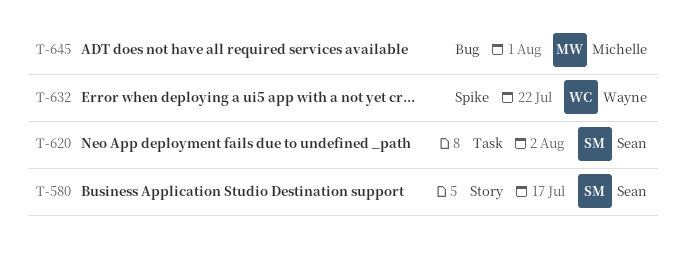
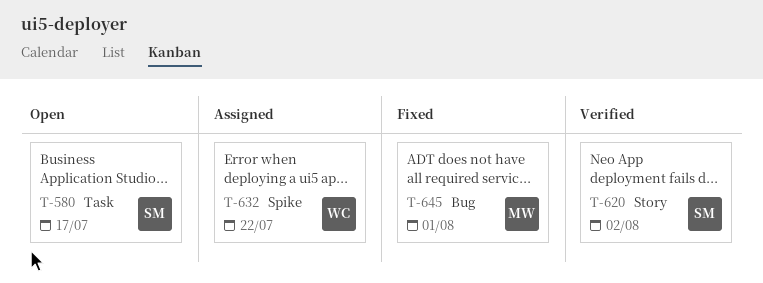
T-580, label: Story -> Task
T-620, label: Task -> Story

